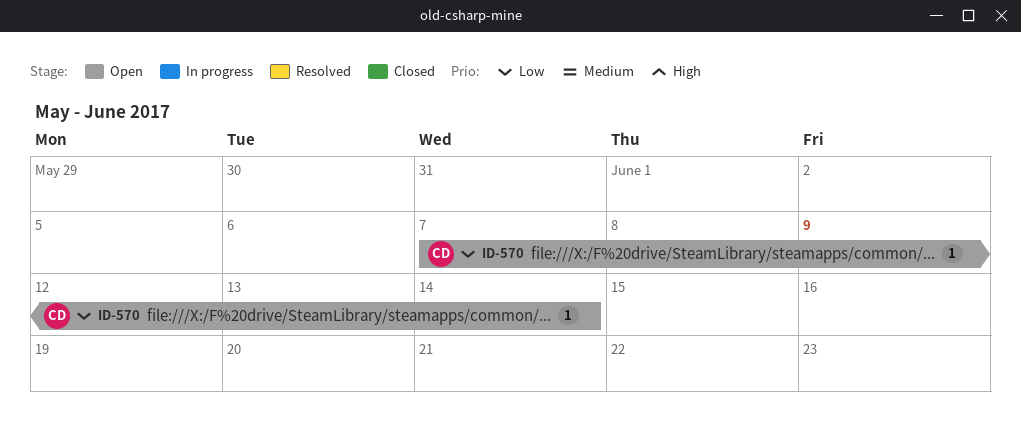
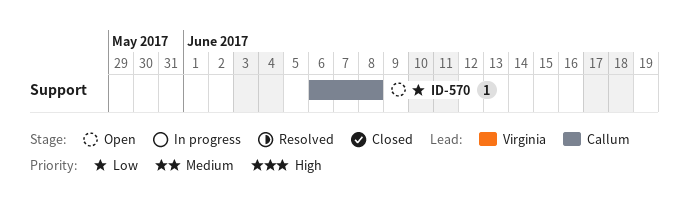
ID-570, start: Jun 7 -> Jun 6
ID-570, due: Jun 14 -> Jun 8

